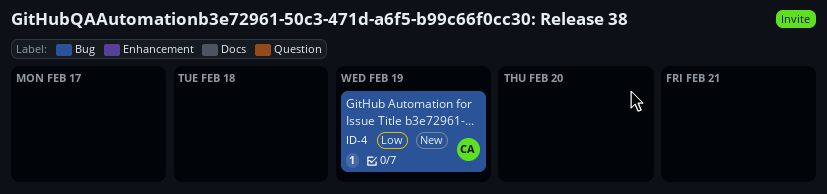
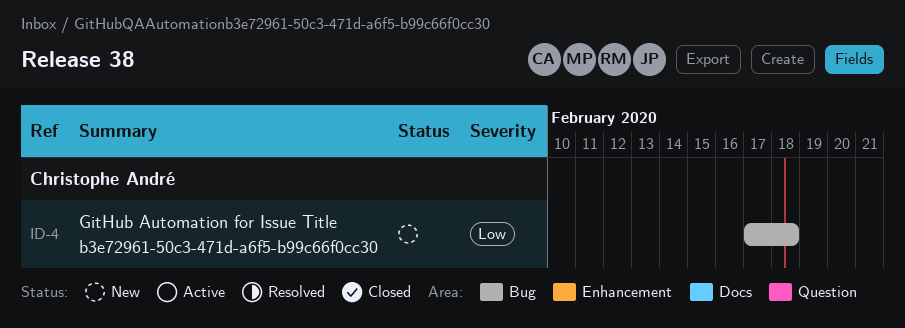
ID-4, due: Feb 19 -> Feb 18

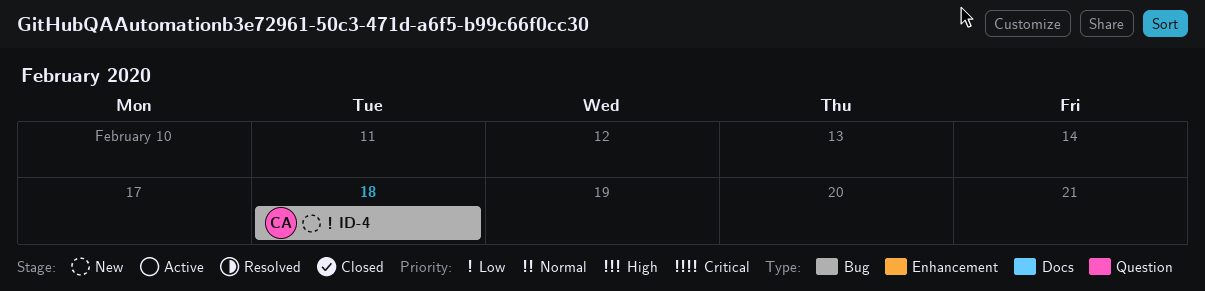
ID-4, start: Feb 17 -> Feb 18

